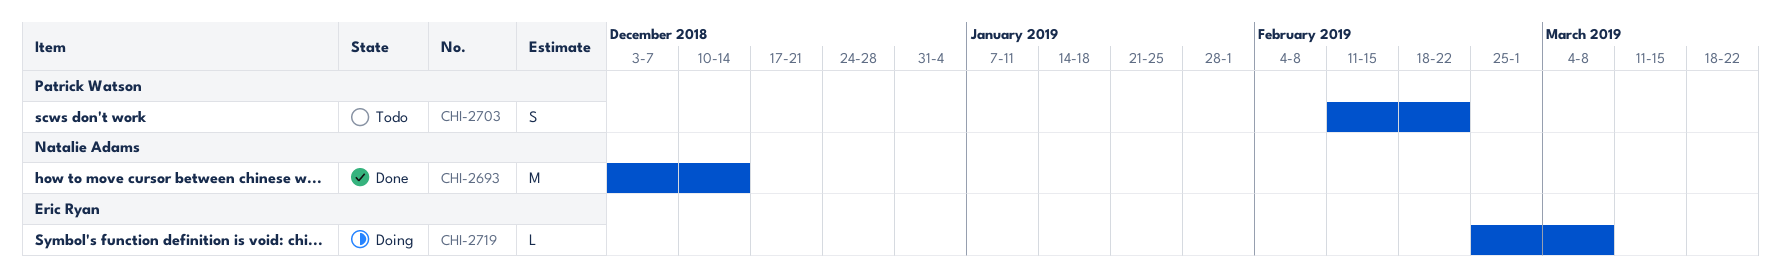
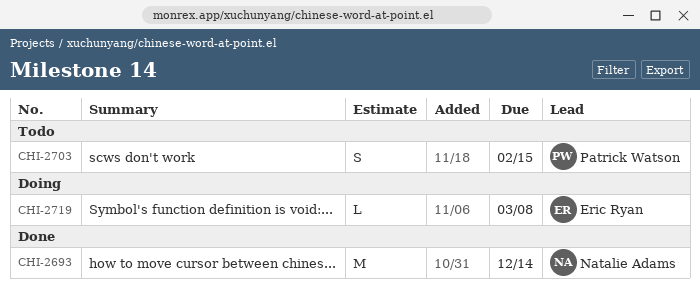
CHI-2703, due: Feb 22 -> Feb 15

